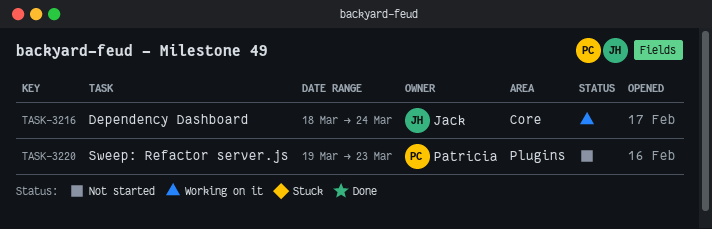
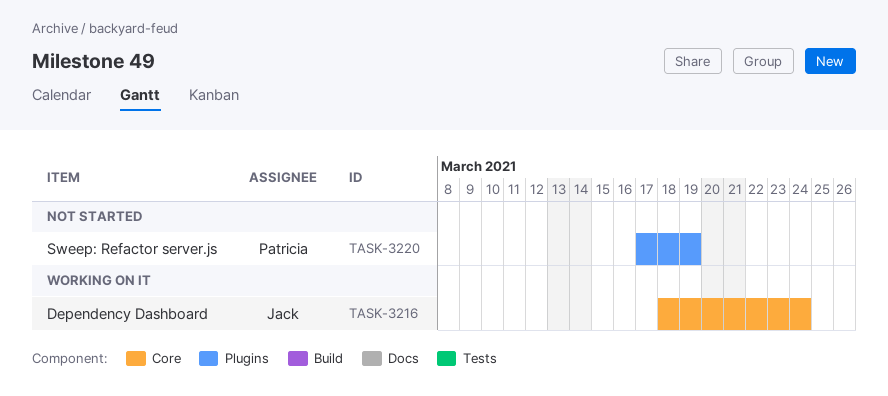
TASK-3220, start: Mar 19 -> Mar 17
TASK-3220, due: Mar 23 -> Mar 19

